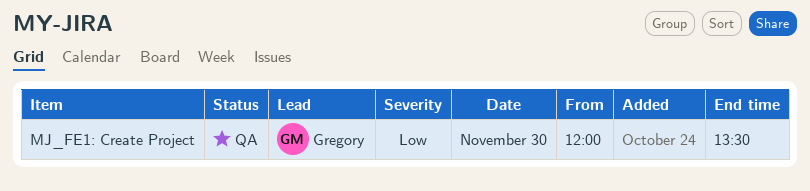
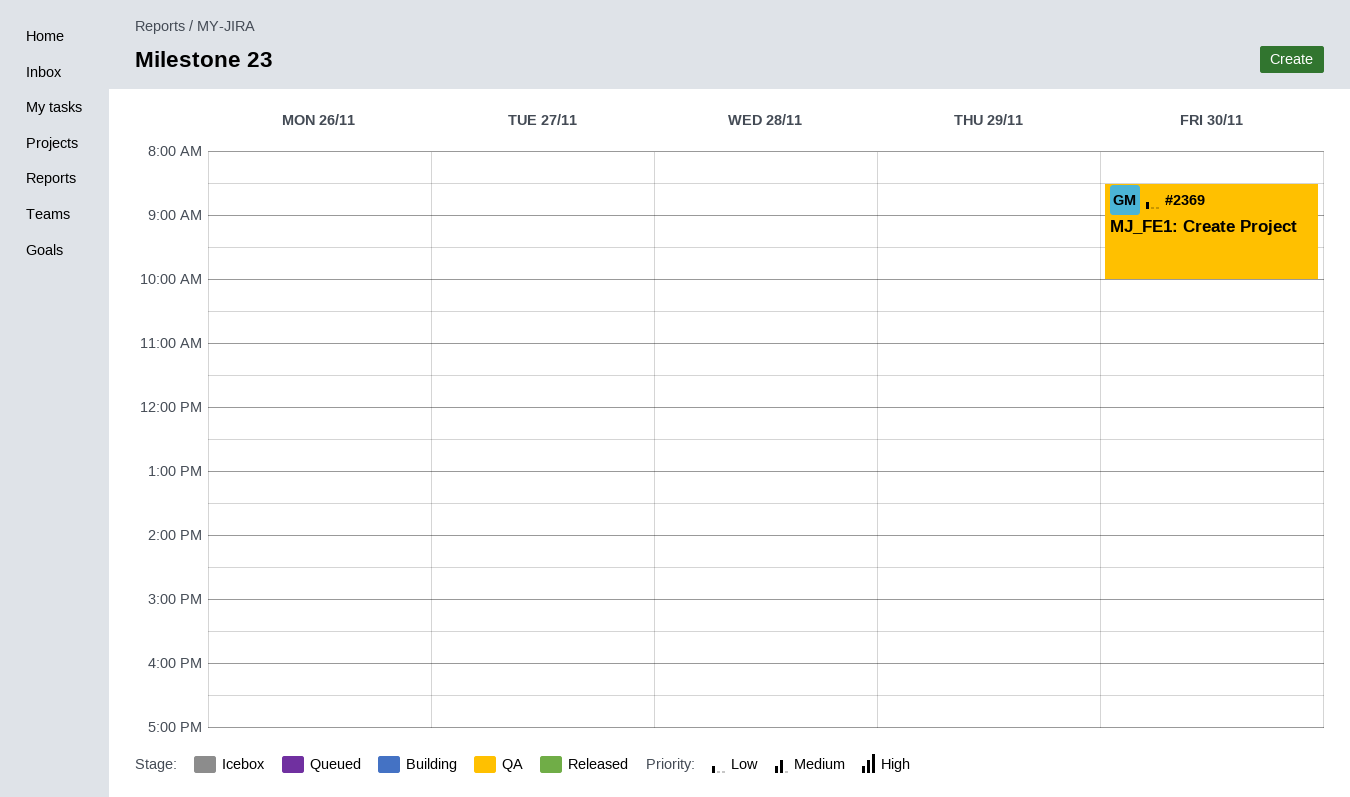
MJ_FE1: Create Project, begins: 12:00 -> 08:30
MJ_FE1: Create Project, ends: 13:30 -> 10:00

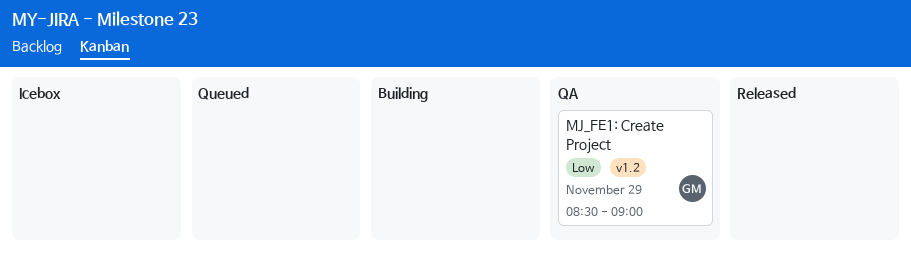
MJ_FE1: Create Project, day: Nov 30 -> Nov 29
MJ_FE1: Create Project, ends: 10:00 -> 09:00

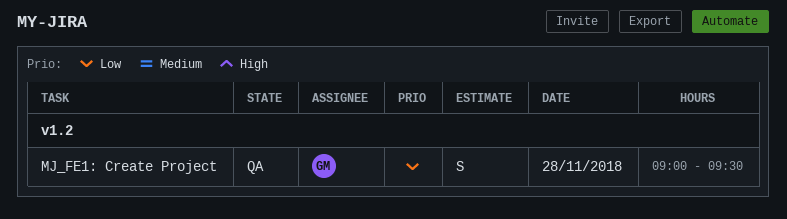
MJ_FE1: Create Project, day: Nov 29 -> Nov 28
MJ_FE1: Create Project, begins: 08:30 -> 09:00
MJ_FE1: Create Project, ends: 09:00 -> 09:30

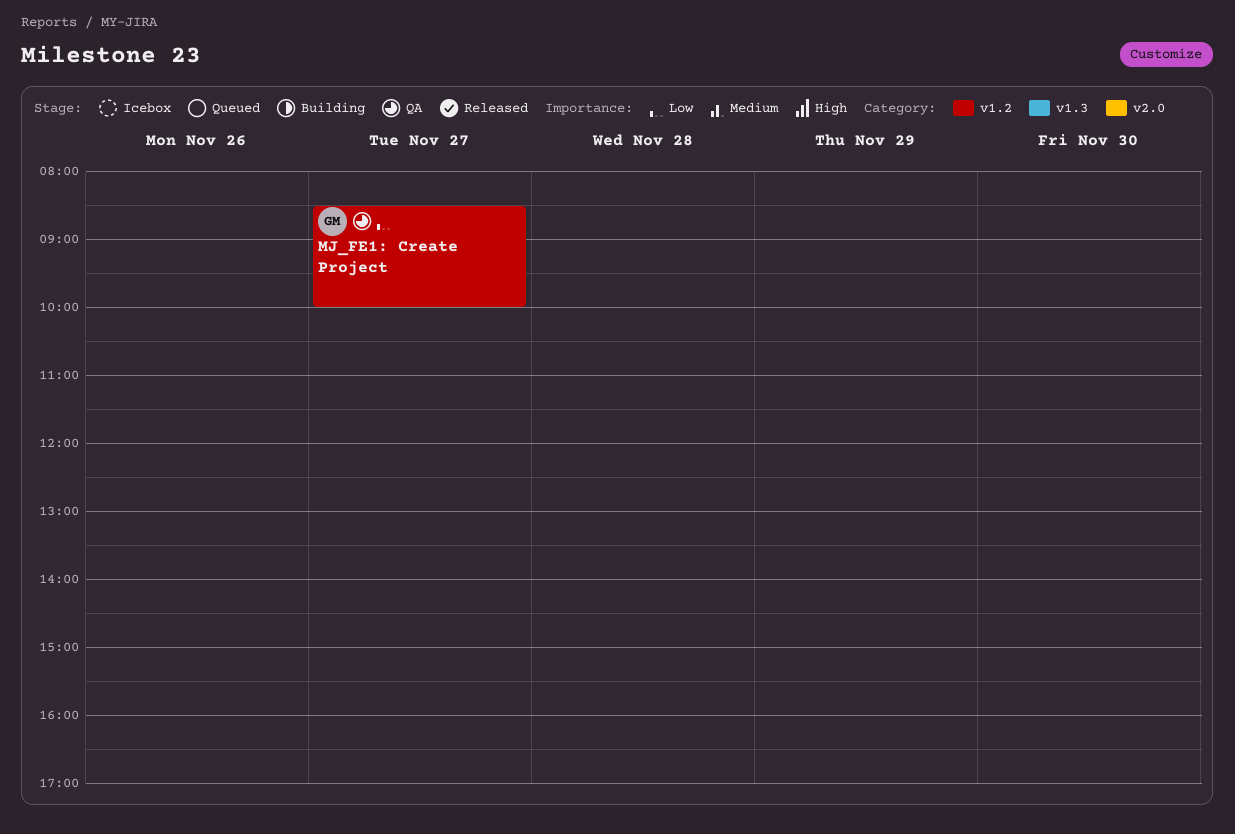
MJ_FE1: Create Project, day: Nov 28 -> Nov 27
MJ_FE1: Create Project, begins: 09:00 -> 08:30
MJ_FE1: Create Project, ends: 09:30 -> 10:00

